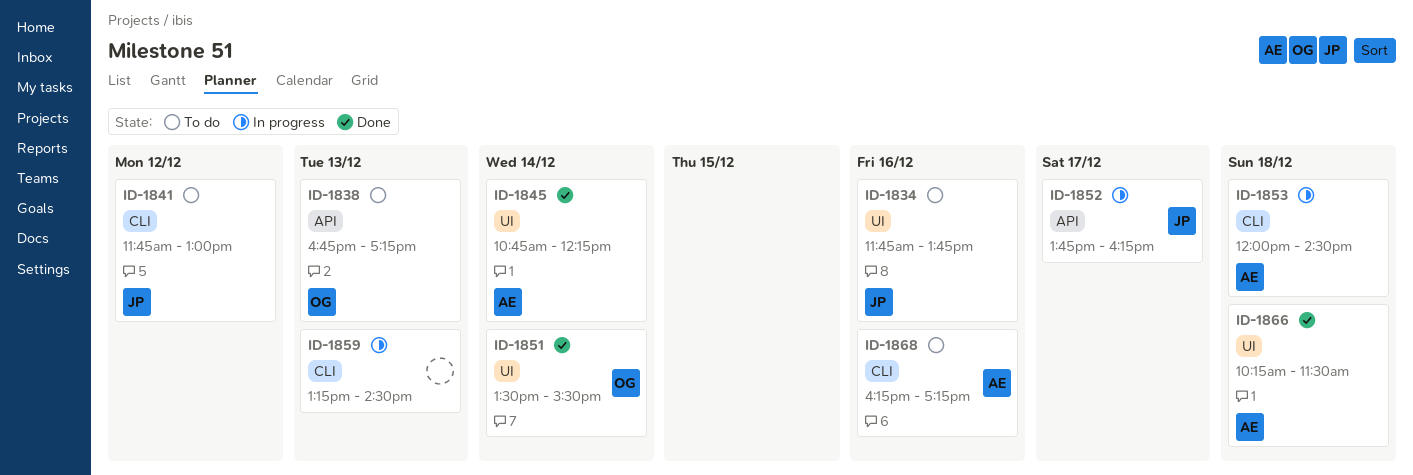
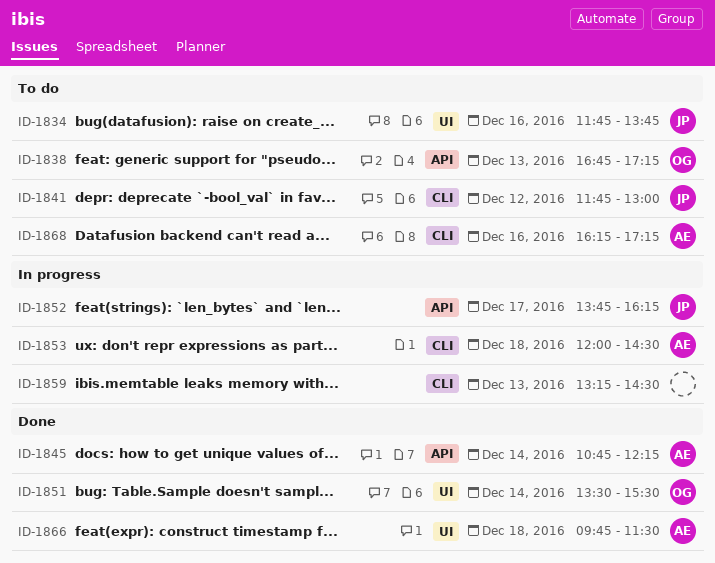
ID-1845, label: UI -> API
ID-1866, begins: 10:15 -> 09:45

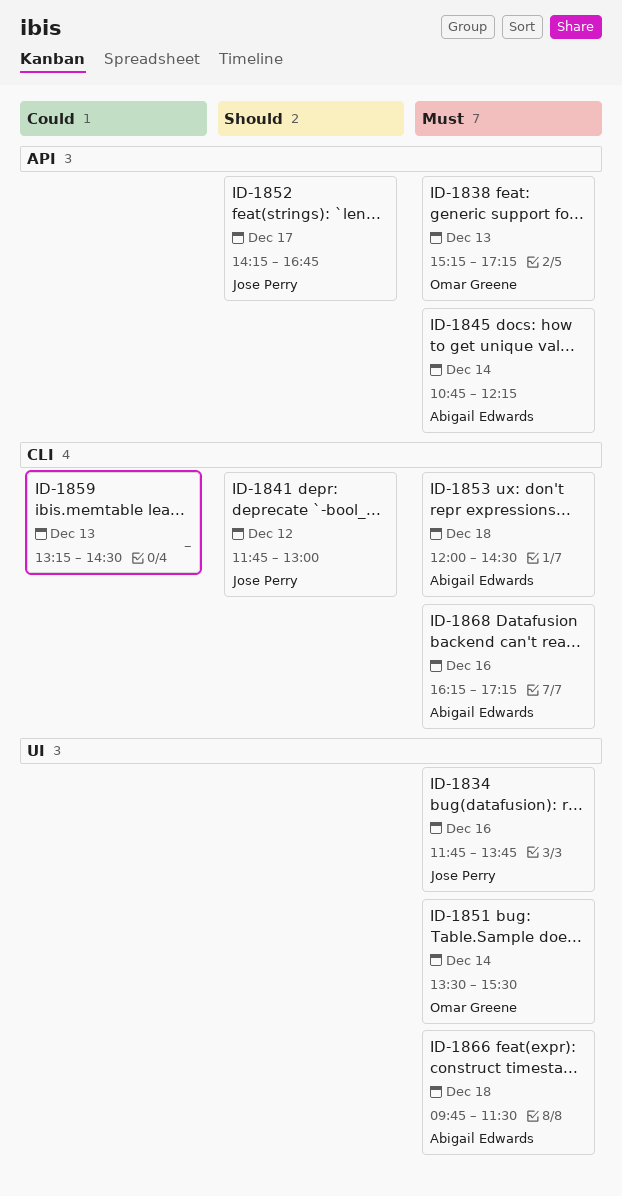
ID-1838, begins: 16:45 -> 15:15
ID-1852, begins: 13:45 -> 14:15
ID-1852, ends: 16:15 -> 16:45

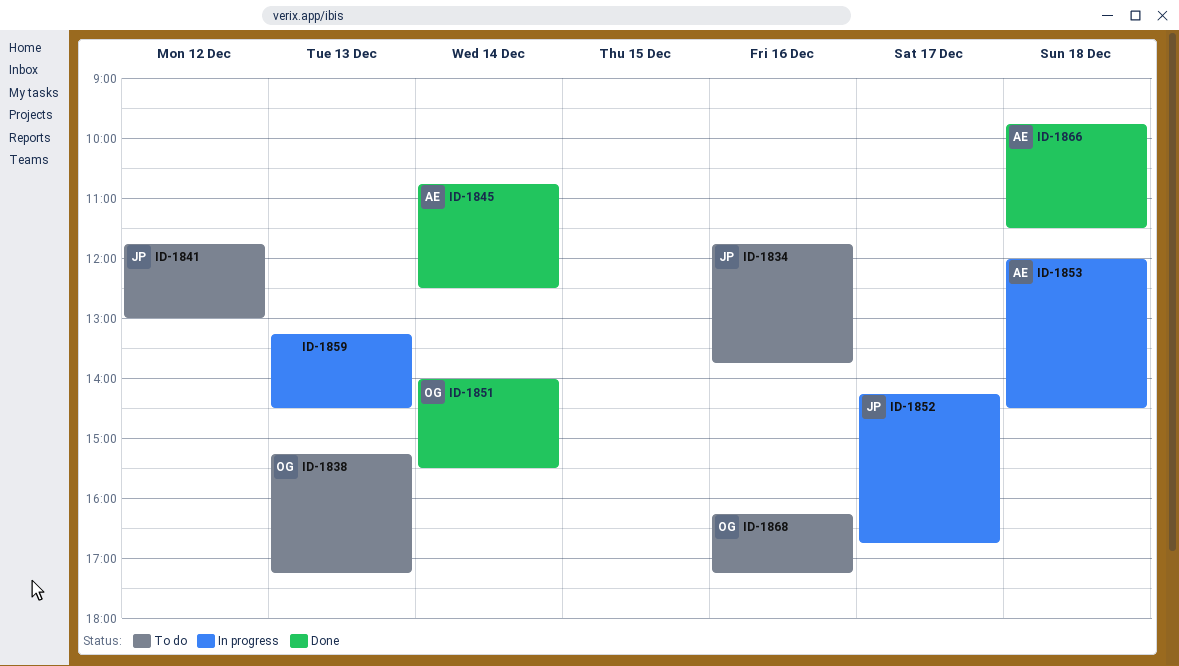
ID-1845, ends: 12:15 -> 12:30
ID-1851, begins: 13:30 -> 14:00
ID-1868, owner: Abigail Edwards -> Omar Greene

